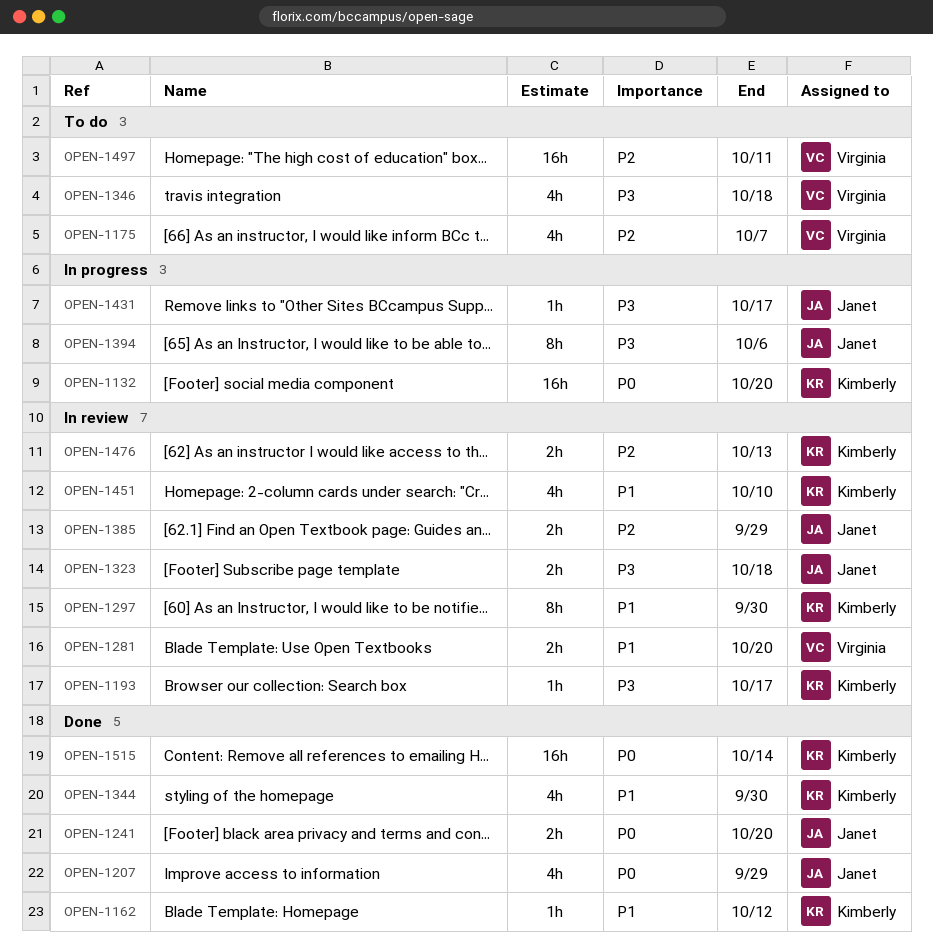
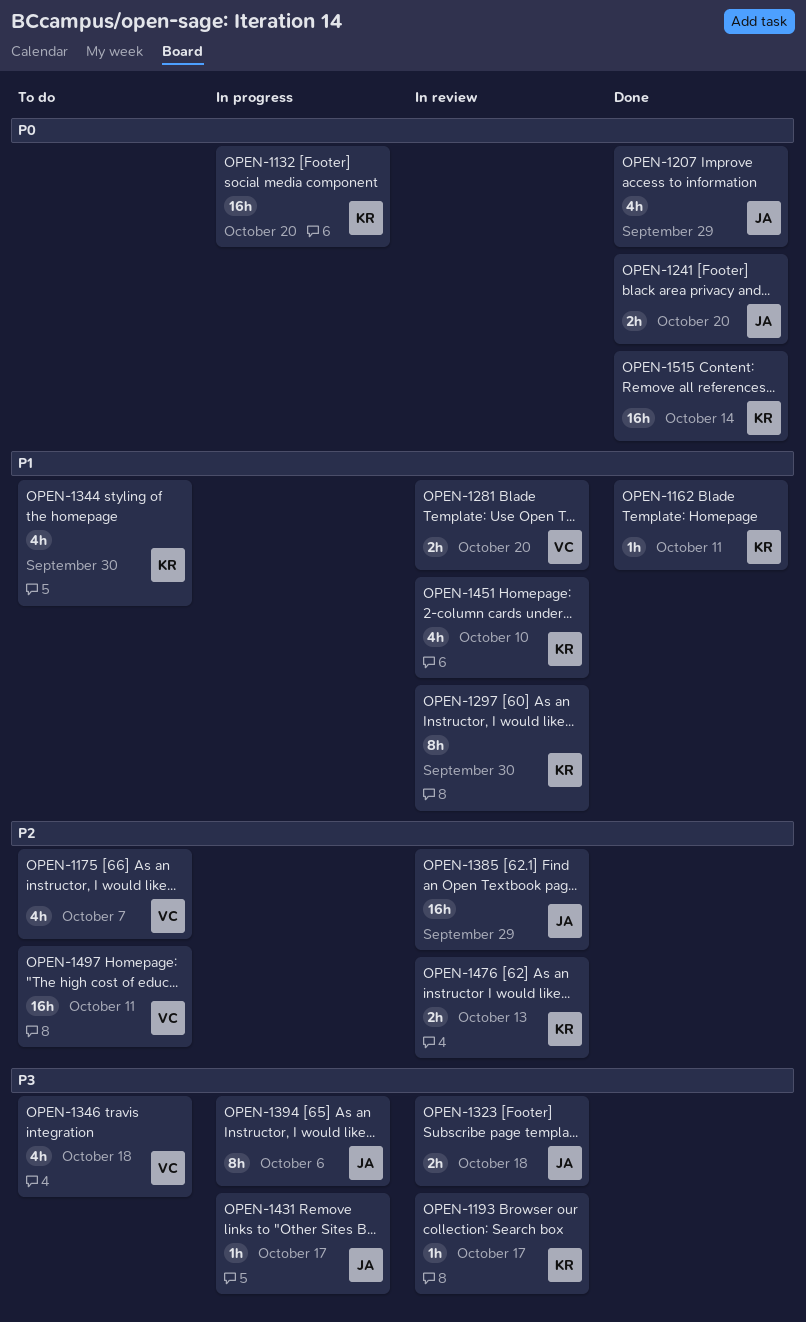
OPEN-1162, due: Oct 12 -> Oct 11
OPEN-1344, status: Done -> To do
OPEN-1385, estimate: 2h -> 16h

